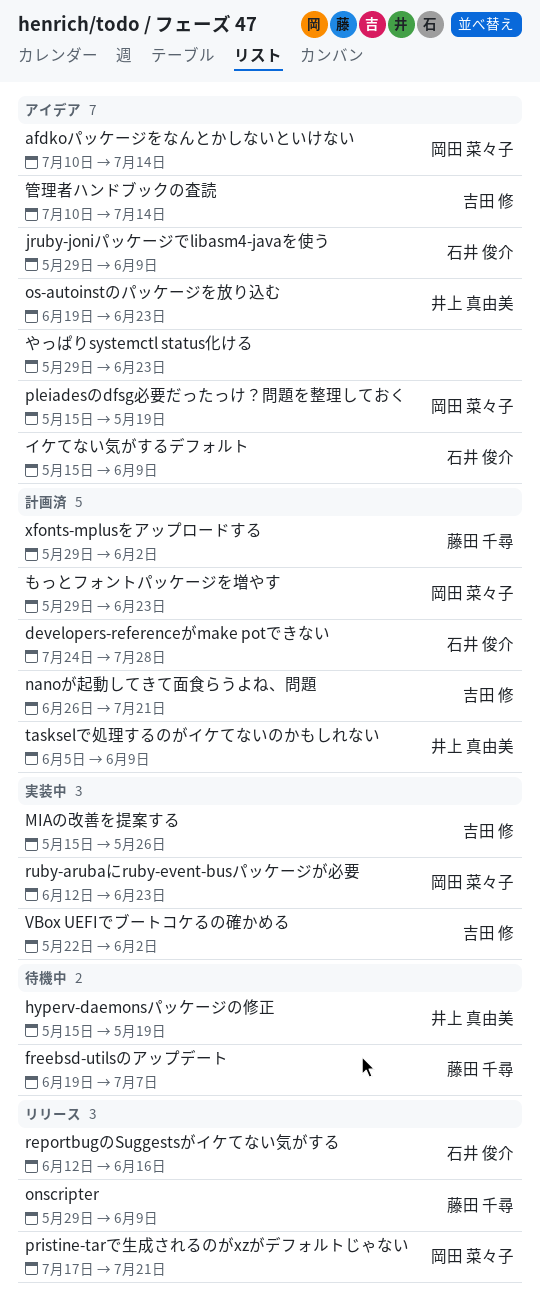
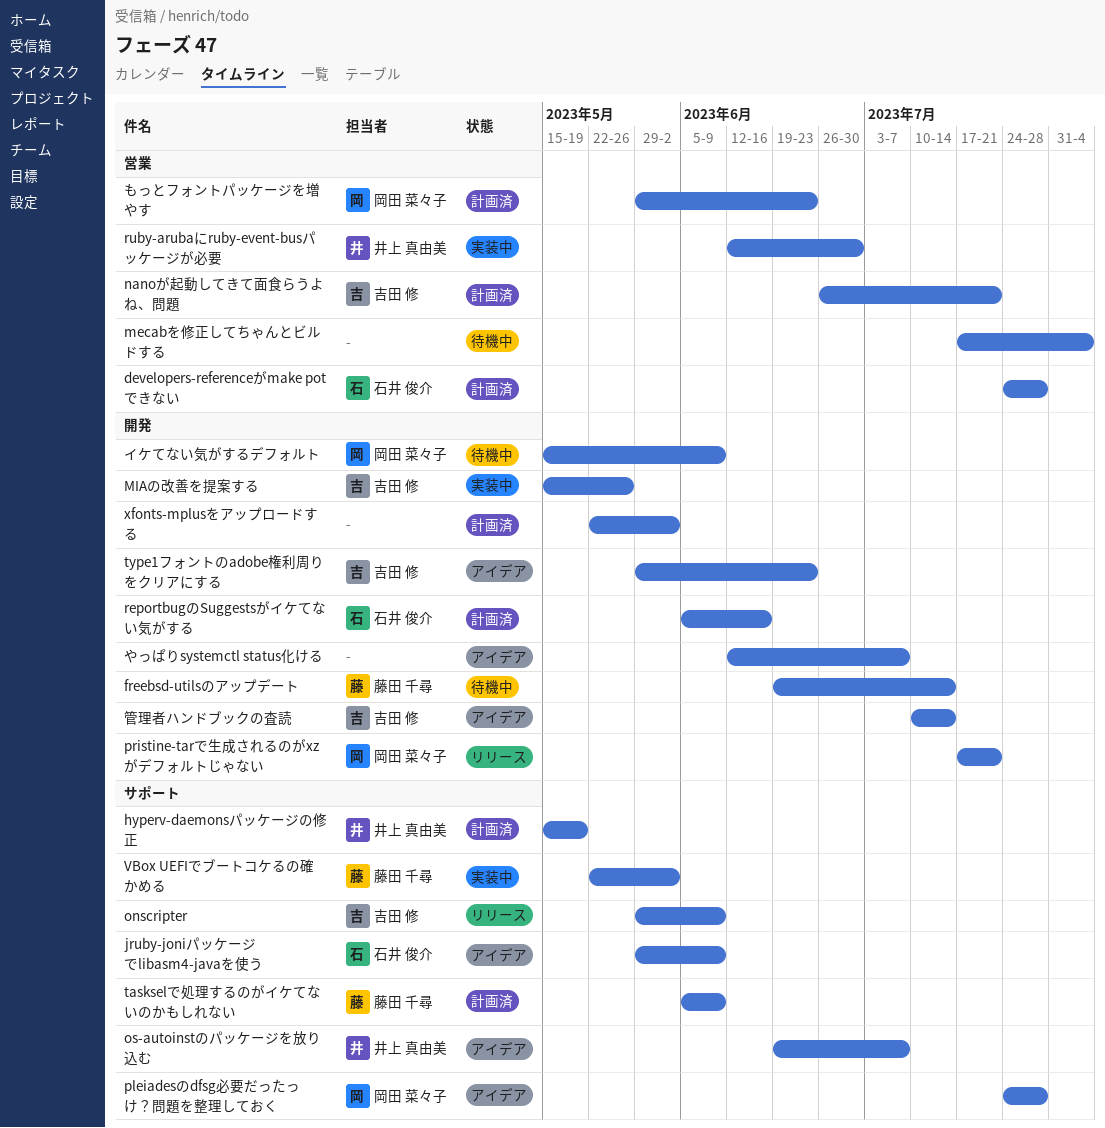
afdkoパッケージをなんとかしないといけない: present -> none
freebsd-utilsのアップデート, due: Jul 7 -> Jul 14
hyperv-daemonsパッケージの修正, status: 待機中 -> 計画済
mecabを修正してちゃんとビルドする: none -> present
onscripter, owner: 藤田 千尋 -> 吉田 修
os-autoinstのパッケージを放り込む, due: Jun 23 -> Jul 7
pleiadesのdfsg必要だったっけ？問題を整理しておく, start: May 15 -> Jul 24
pleiadesのdfsg必要だったっけ？問題を整理しておく, due: May 19 -> Jul 28
reportbugのSuggestsがイケてない気がする, status: リリース -> 計画済
reportbugのSuggestsがイケてない気がする, start: Jun 12 -> Jun 5
ruby-arubaにruby-event-busパッケージが必要, owner: 岡田 菜々子 -> 井上 真由美
ruby-arubaにruby-event-busパッケージが必要, due: Jun 23 -> Jun 30
taskselで処理するのがイケてないのかもしれない, owner: 井上 真由美 -> 藤田 千尋
type1フォントのadobe権利周りをクリアにする: none -> present
VBox UEFIでブートコケるの確かめる, owner: 吉田 修 -> 藤田 千尋
xfonts-mplusをアップロードする, owner: 藤田 千尋 -> none
xfonts-mplusをアップロードする, start: May 29 -> May 22
やっぱりsystemctl status化ける, start: May 29 -> Jun 12
やっぱりsystemctl status化ける, due: Jun 23 -> Jul 7
イケてない気がするデフォルト, status: アイデア -> 待機中
イケてない気がするデフォルト, owner: 石井 俊介 -> 岡田 菜々子

